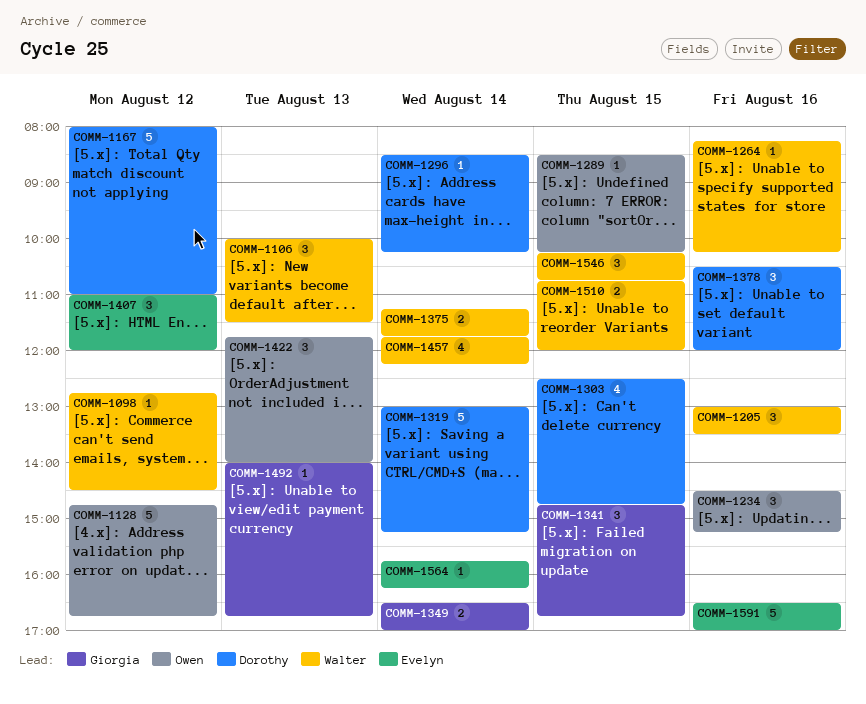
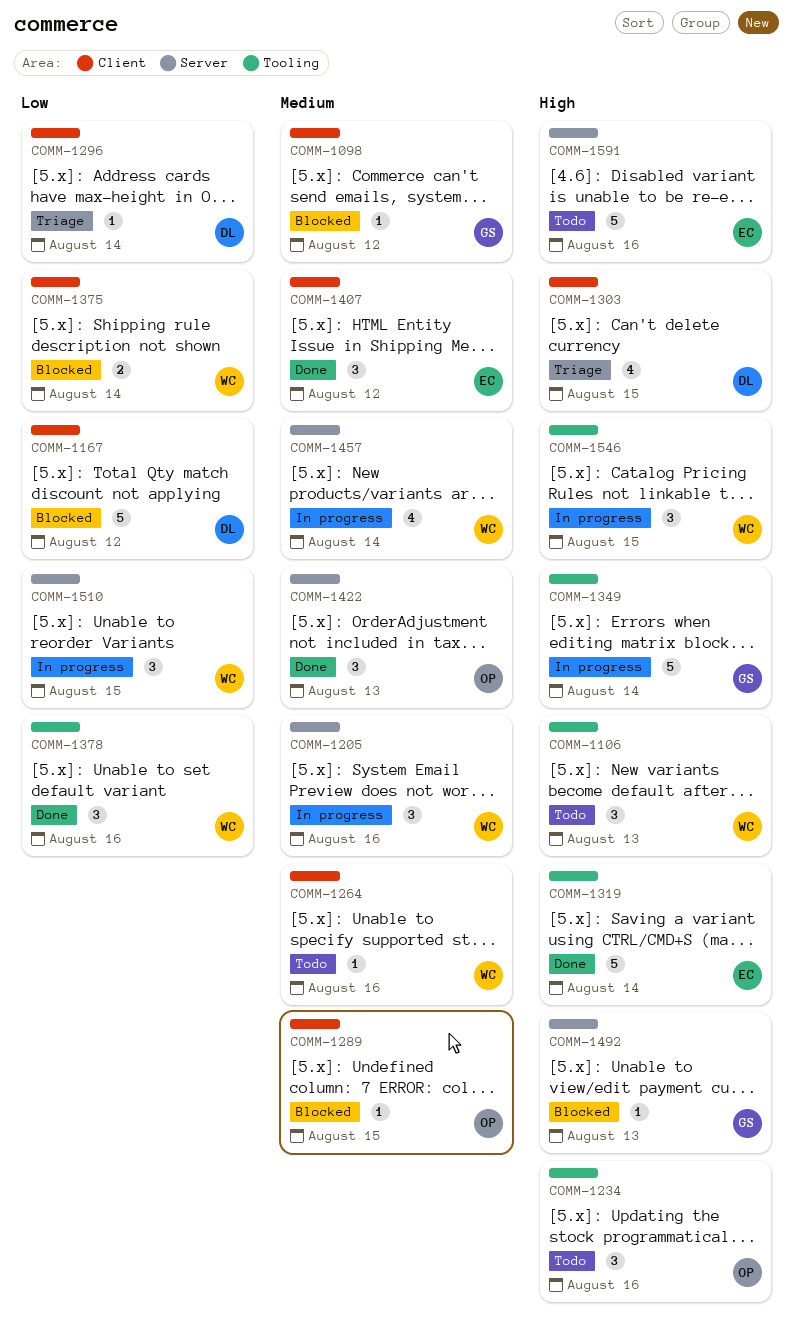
COMM-1098, owner: Walter -> Giorgia
COMM-1128: present -> none
COMM-1319, owner: Dorothy -> Evelyn
COMM-1341: present -> none
COMM-1349, estimate: 2 -> 5
COMM-1378, owner: Dorothy -> Walter
COMM-1510, estimate: 2 -> 3
COMM-1564: present -> none

